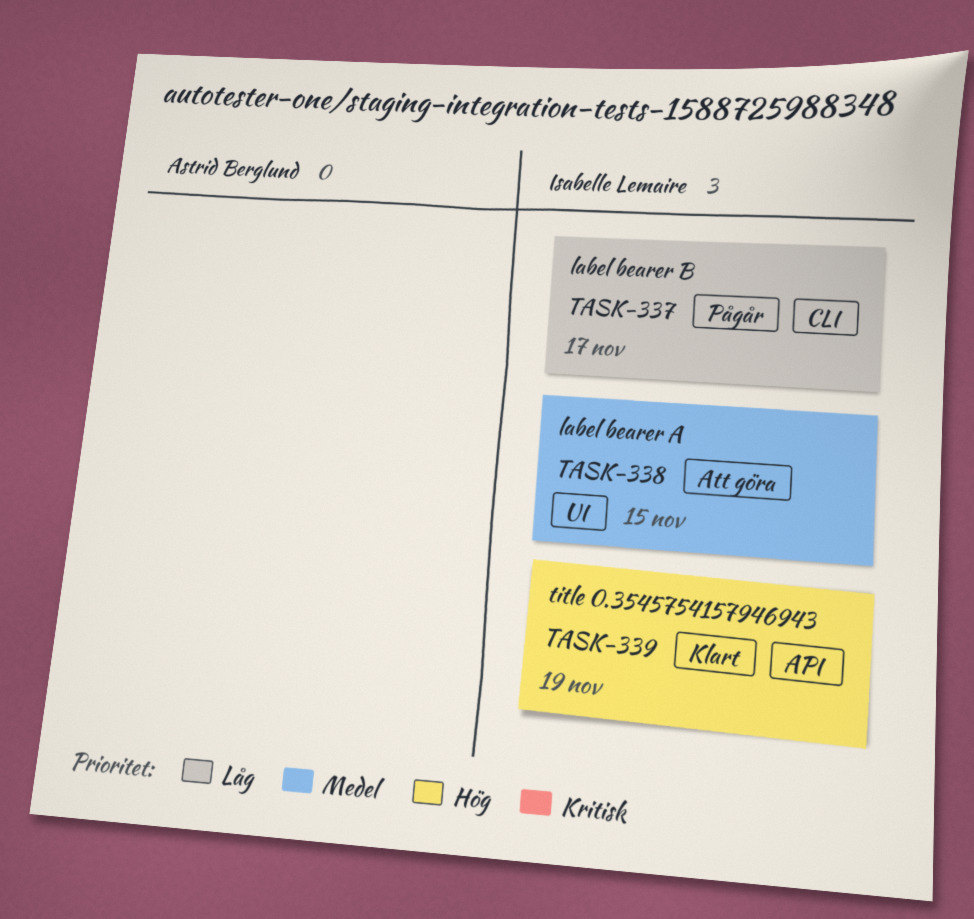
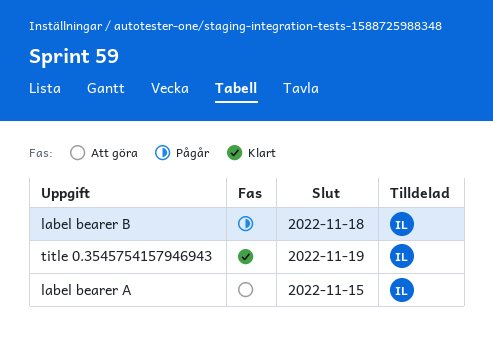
label bearer B, due: Nov 17 -> Nov 18

